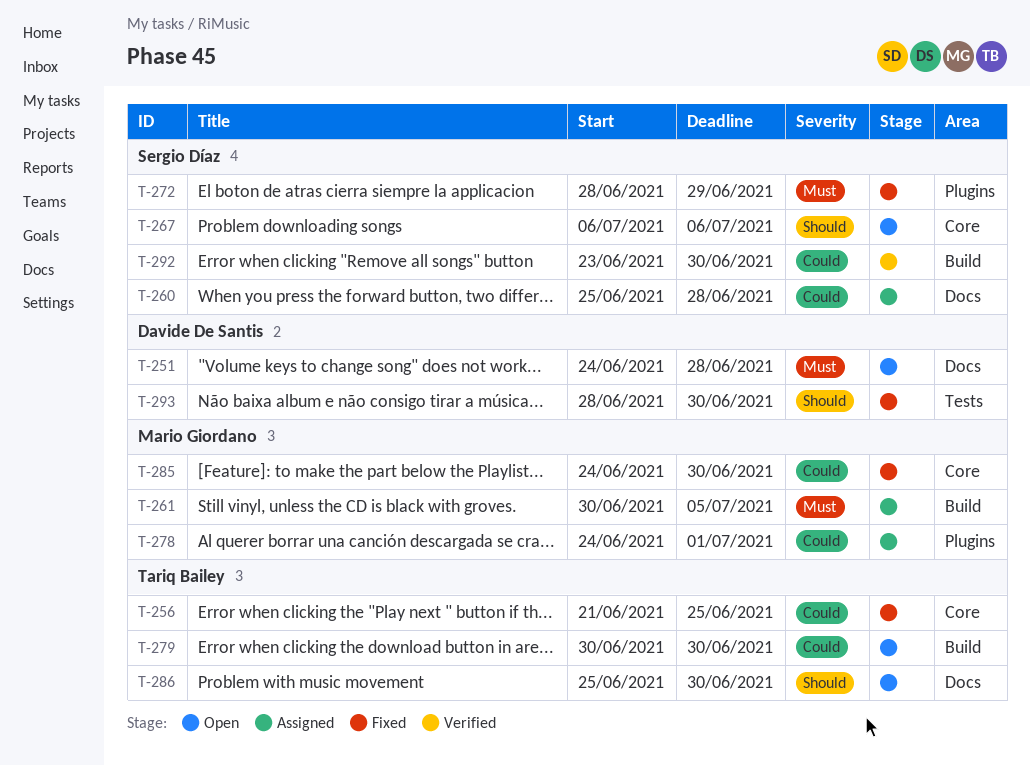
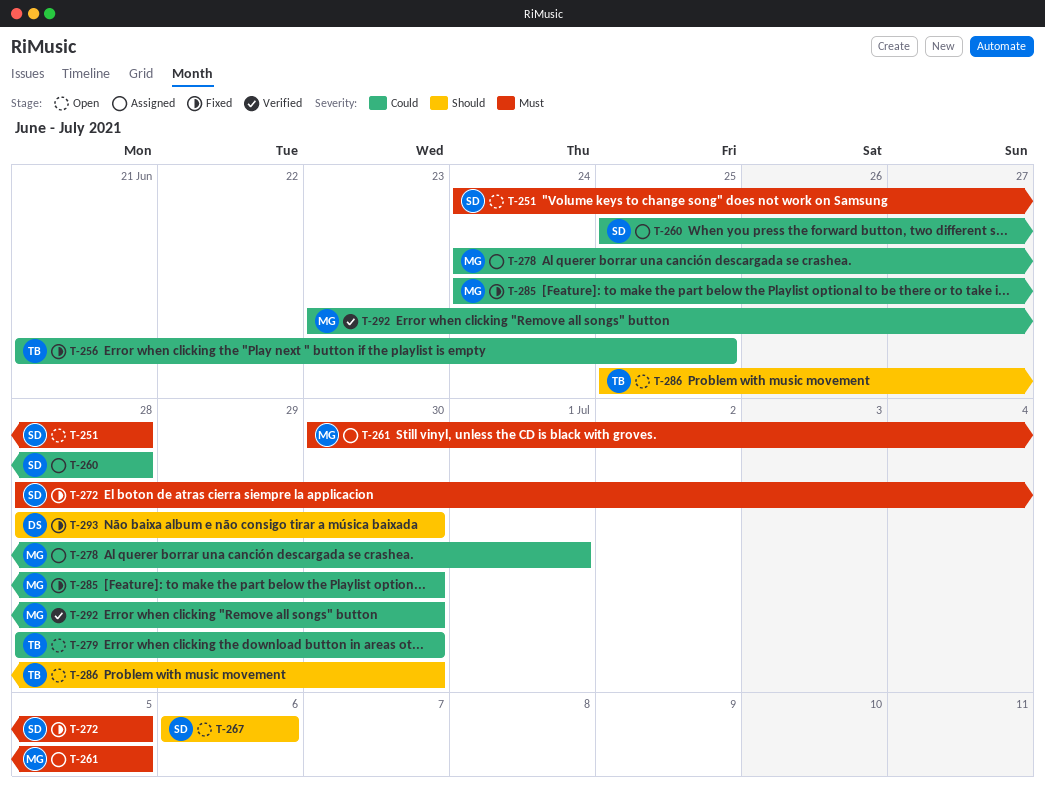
T-251, owner: Davide De Santis -> Sergio Díaz
T-272, due: Jun 29 -> Jul 5
T-279, start: Jun 30 -> Jun 28
T-292, owner: Sergio Díaz -> Mario Giordano

